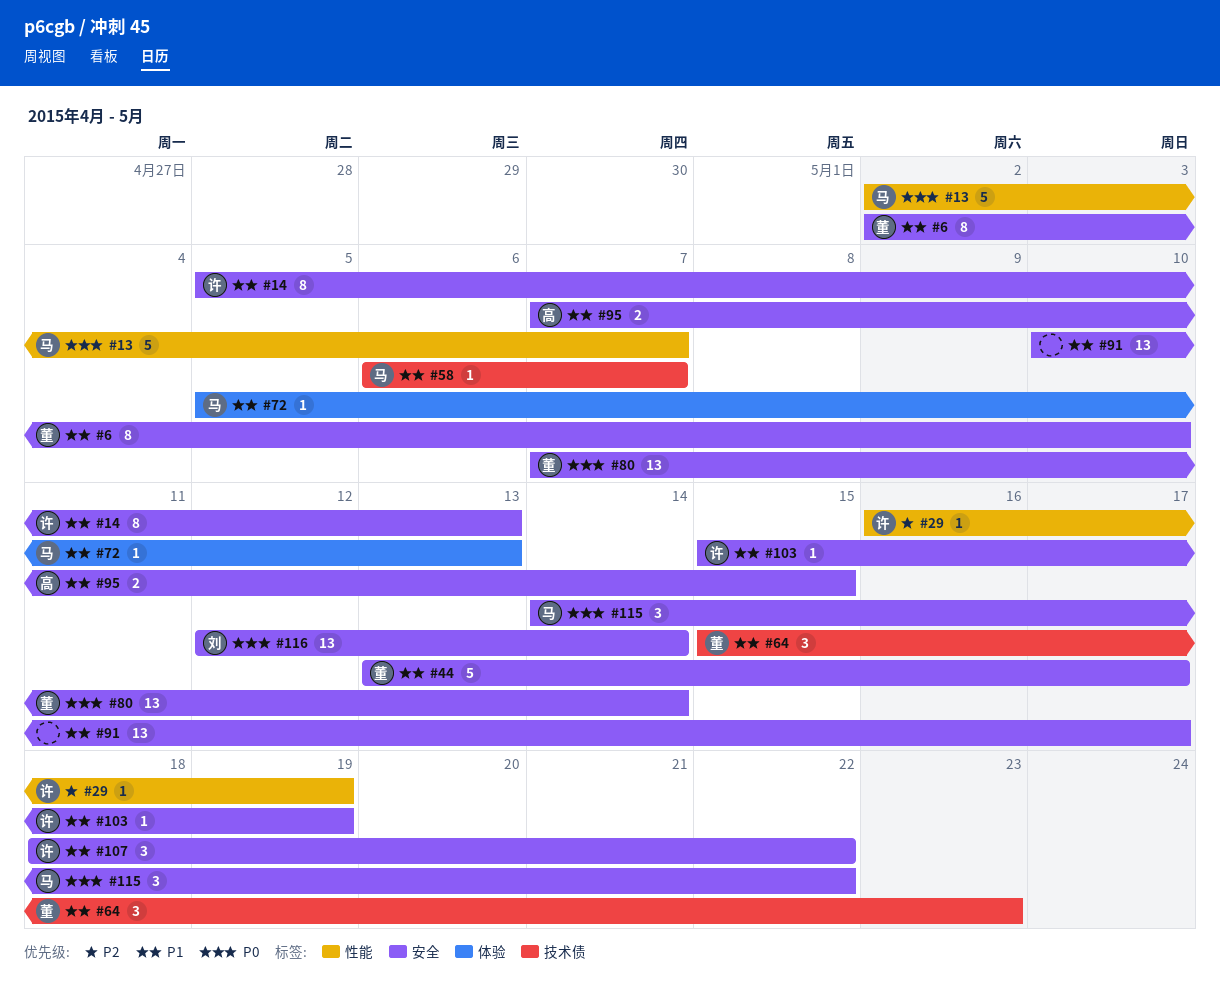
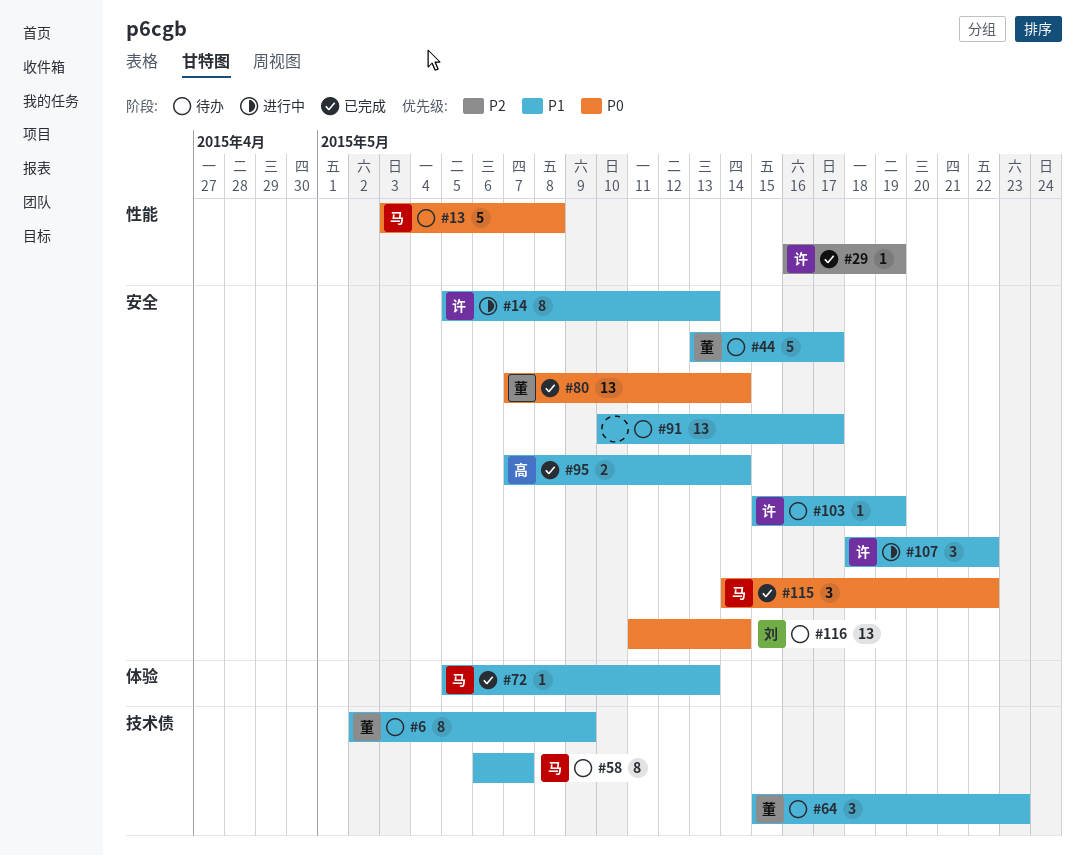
#6, label: 安全 -> 技术债
#6, due: May 10 -> May 9
#13, start: May 2 -> May 3
#13, due: May 7 -> May 8
#58, estimate: 1 -> 8
#95, due: May 15 -> May 14
#116, start: May 12 -> May 11

